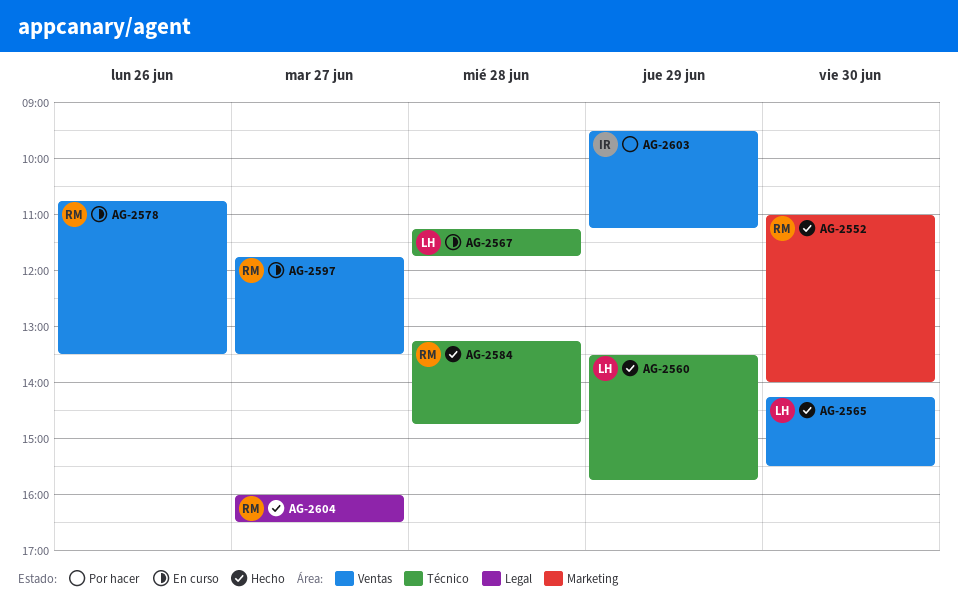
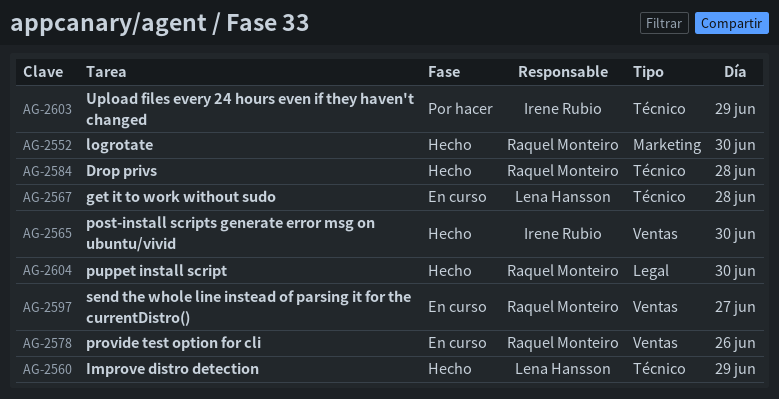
AG-2565, owner: Lena Hansson -> Irene Rubio
AG-2603, label: Ventas -> Técnico
AG-2604, day: Jun 27 -> Jun 30

